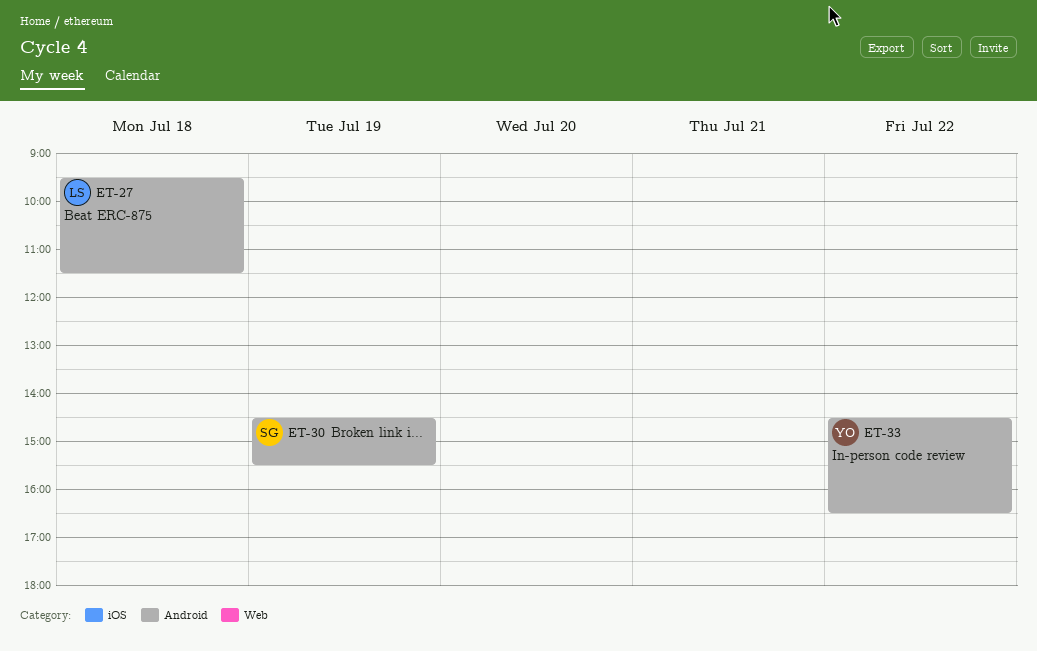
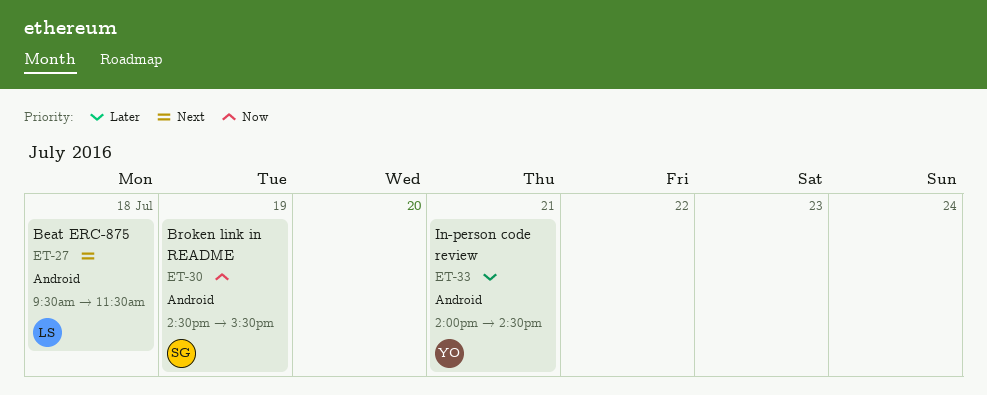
ET-33, day: Jul 22 -> Jul 21
ET-33, begins: 14:30 -> 14:00
ET-33, ends: 16:30 -> 14:30

